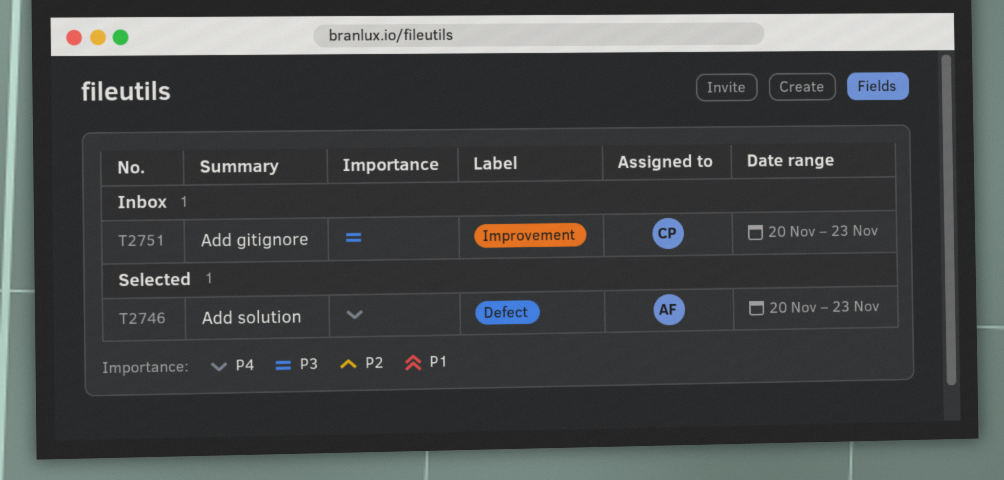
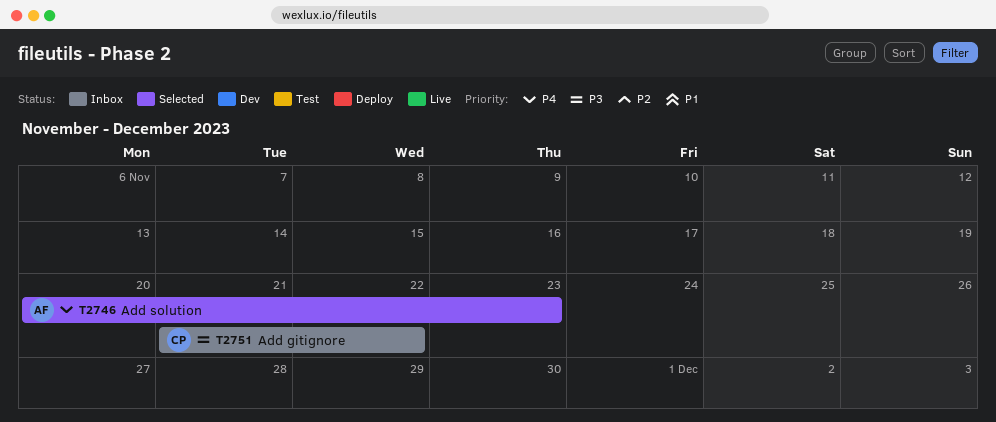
T2751, start: Nov 20 -> Nov 21
T2751, due: Nov 23 -> Nov 22

